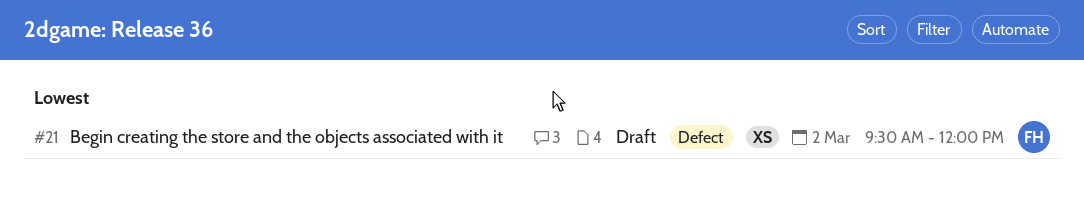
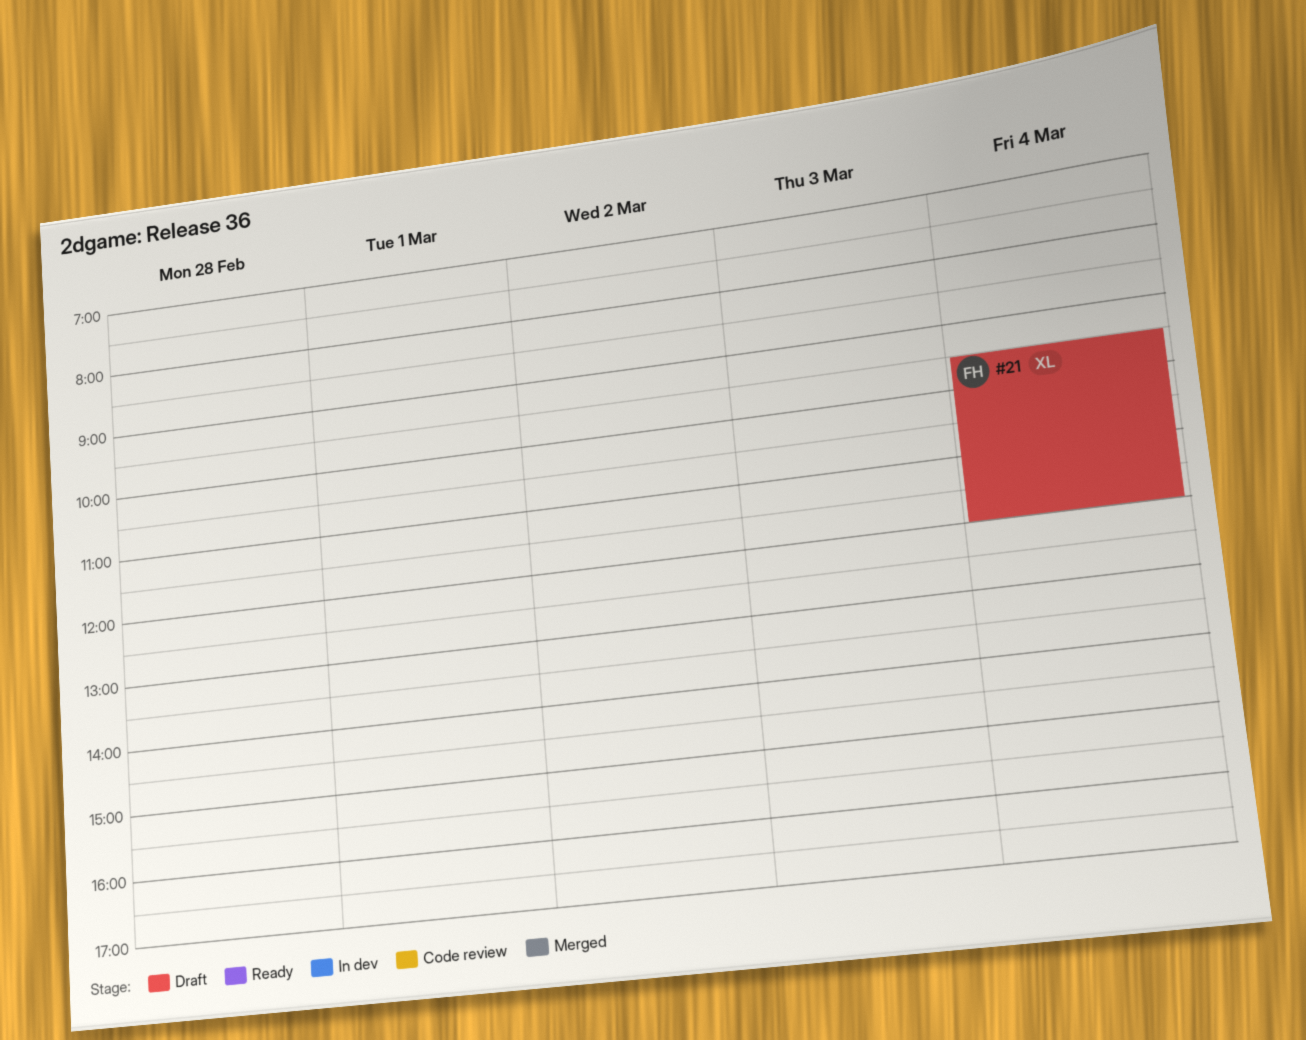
#21, estimate: XS -> XL
#21, day: Mar 2 -> Mar 4

